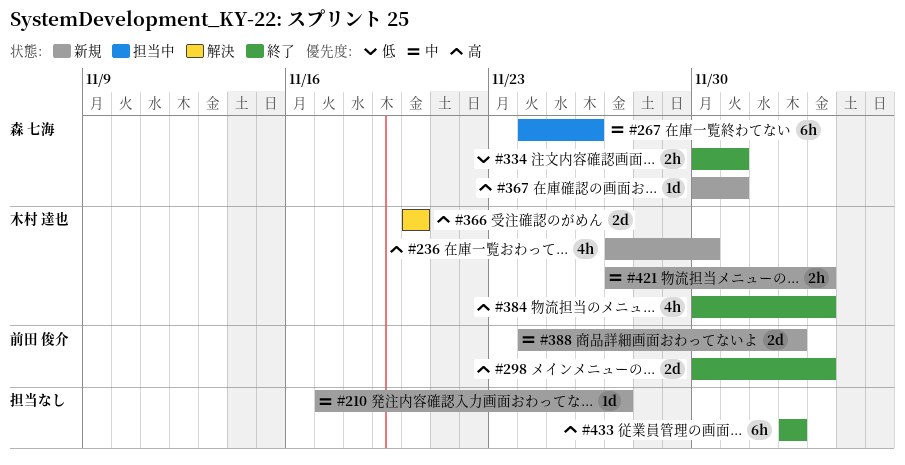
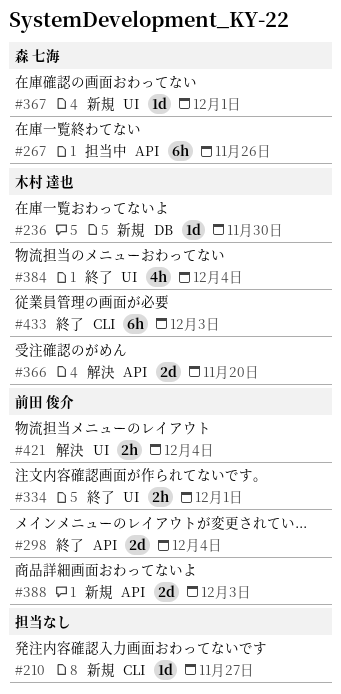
#236, estimate: 4h -> 1d
#334, owner: 森 七海 -> 前田 俊介
#421, status: 新規 -> 解決
#421, owner: 木村 達也 -> 前田 俊介
#433, owner: none -> 木村 達也

